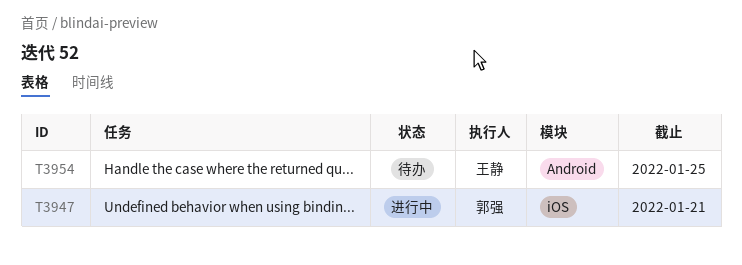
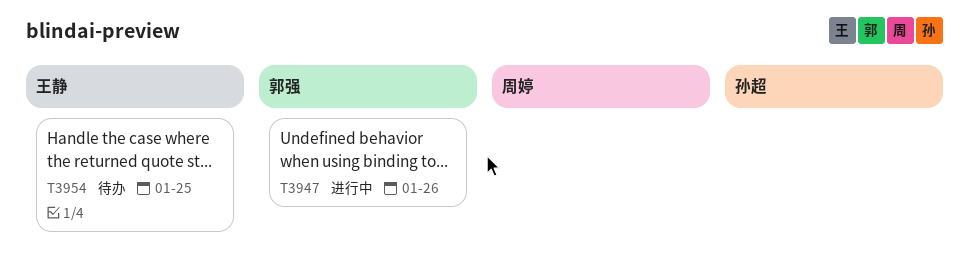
T3947, due: Jan 21 -> Jan 26

